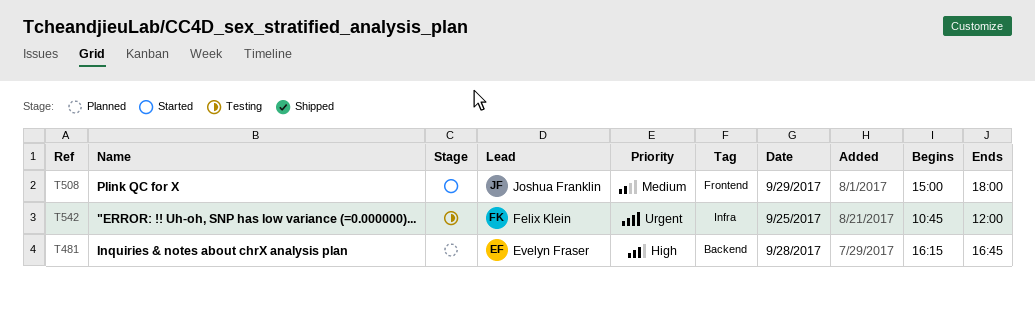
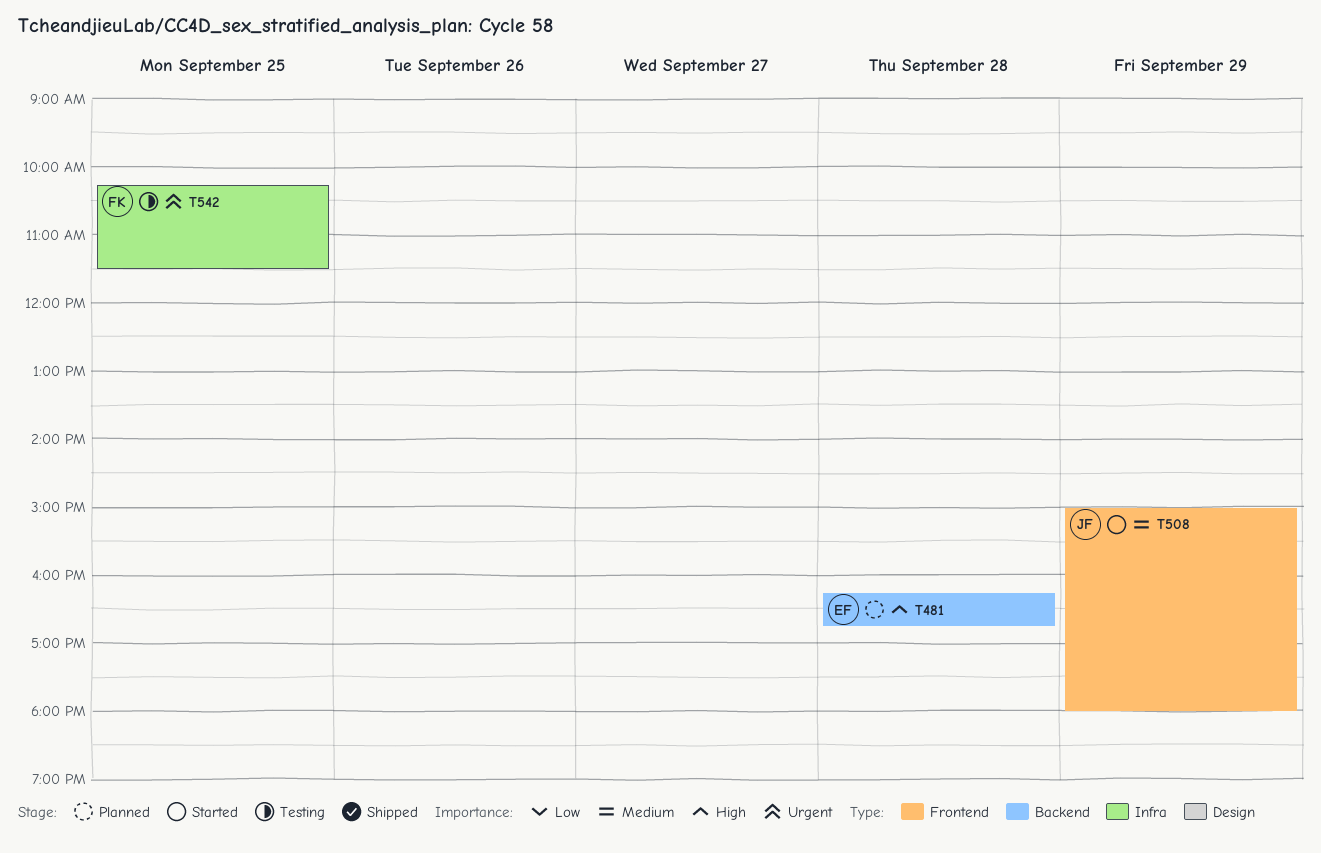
T542, begins: 10:45 -> 10:15
T542, ends: 12:00 -> 11:30

